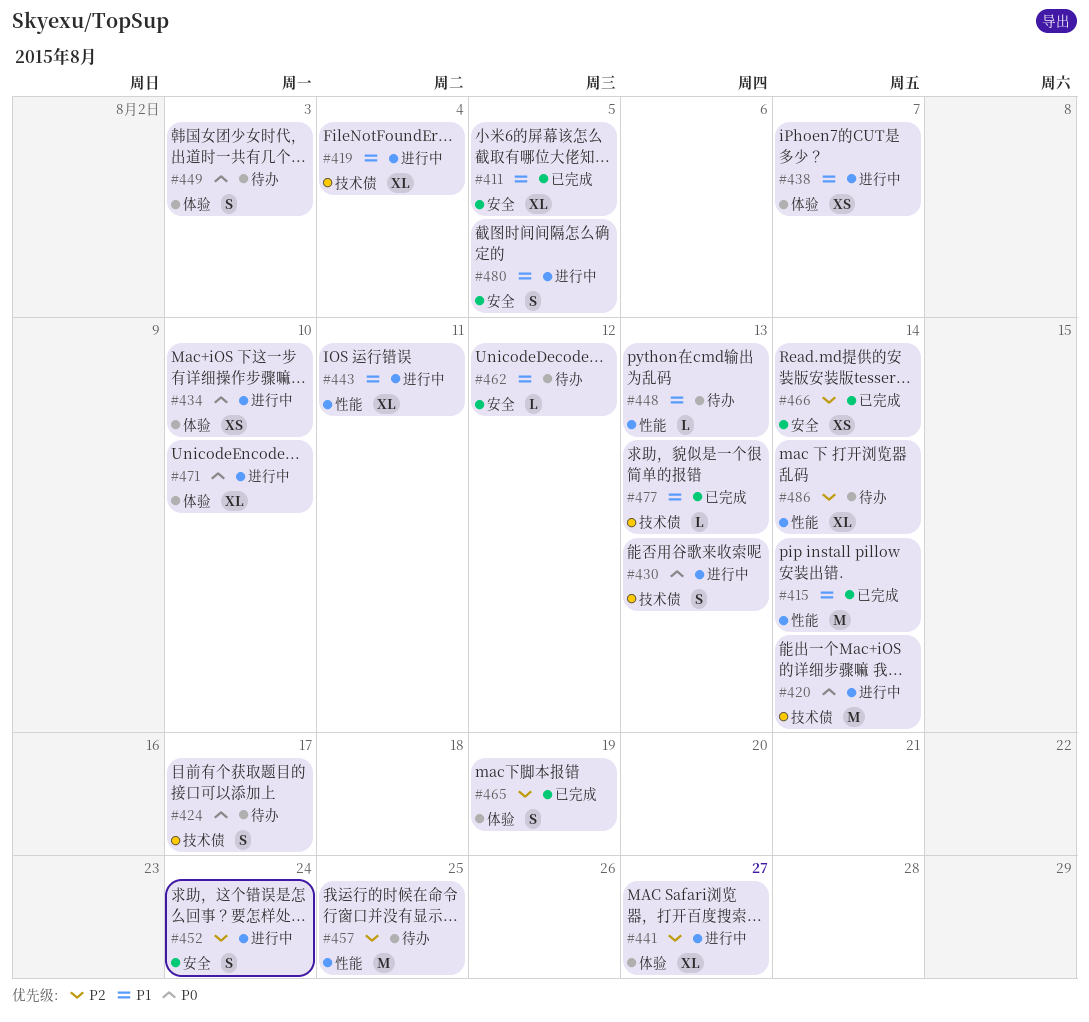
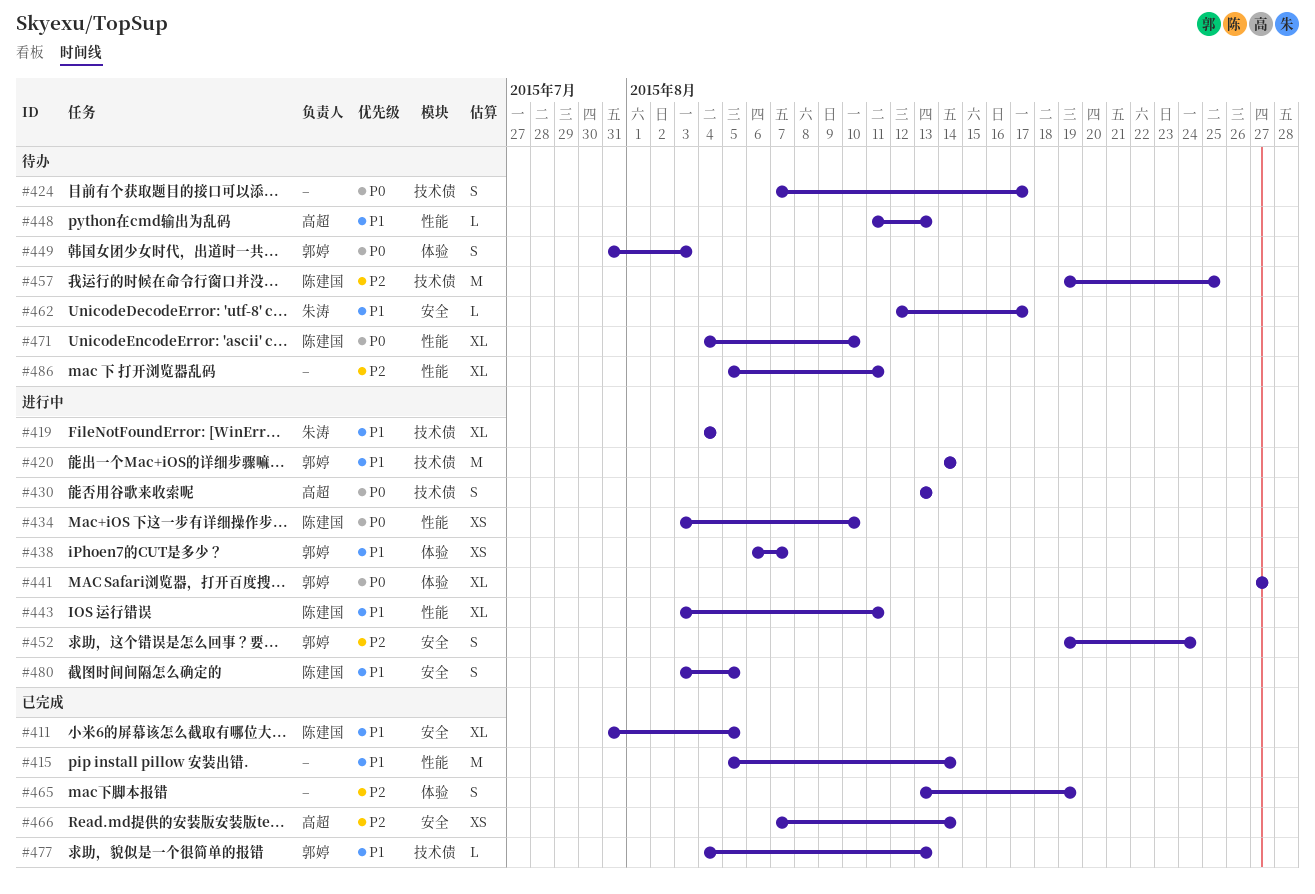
#420, priority: P0 -> P1
#434, label: 体验 -> 性能
#441, priority: P2 -> P0
#457, label: 性能 -> 技术债
#462, due: Aug 12 -> Aug 17
#471, status: 进行中 -> 待办
#471, label: 体验 -> 性能
#486, due: Aug 14 -> Aug 11

